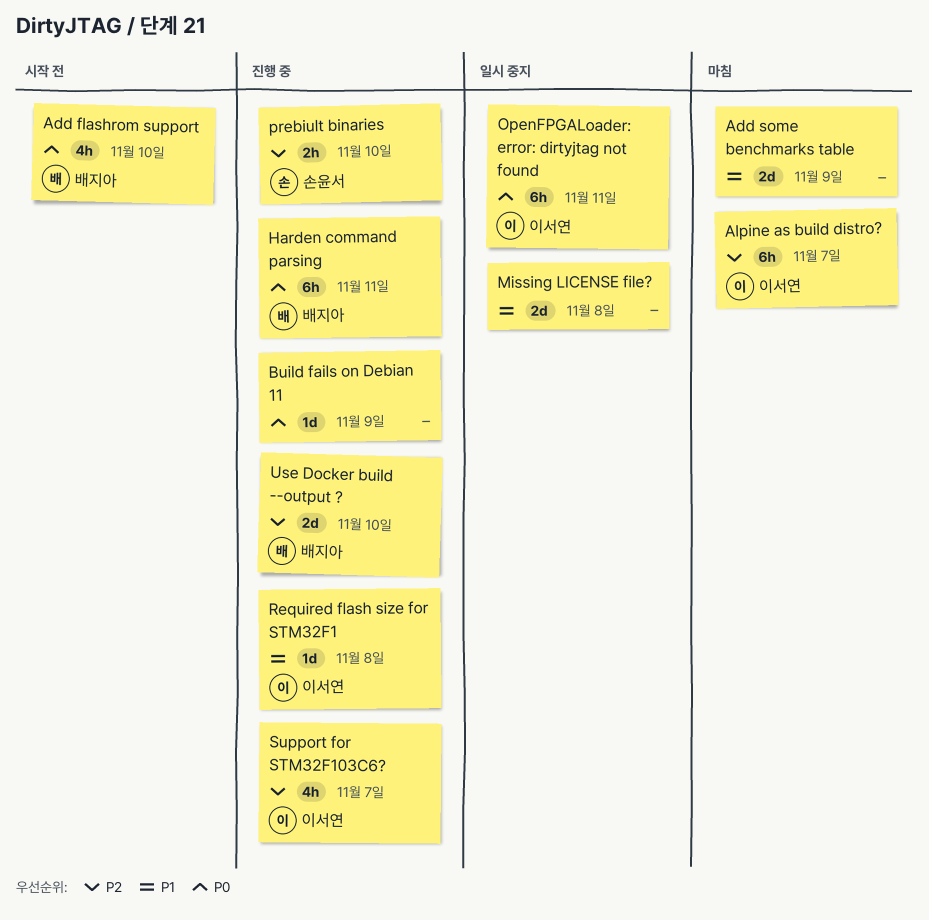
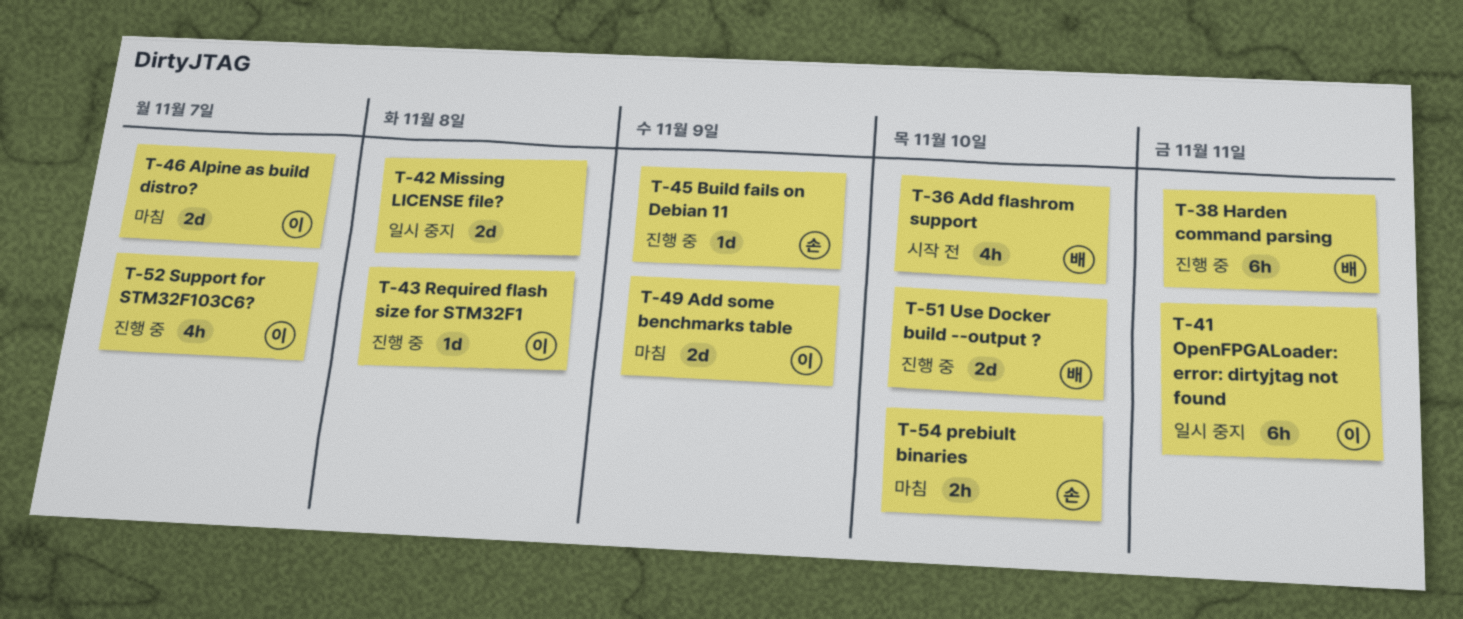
Add some benchmarks table, owner: none -> 이서연
Alpine as build distro?, estimate: 6h -> 2d
Build fails on Debian 11, owner: none -> 손윤서
prebiult binaries, status: 진행 중 -> 마침

